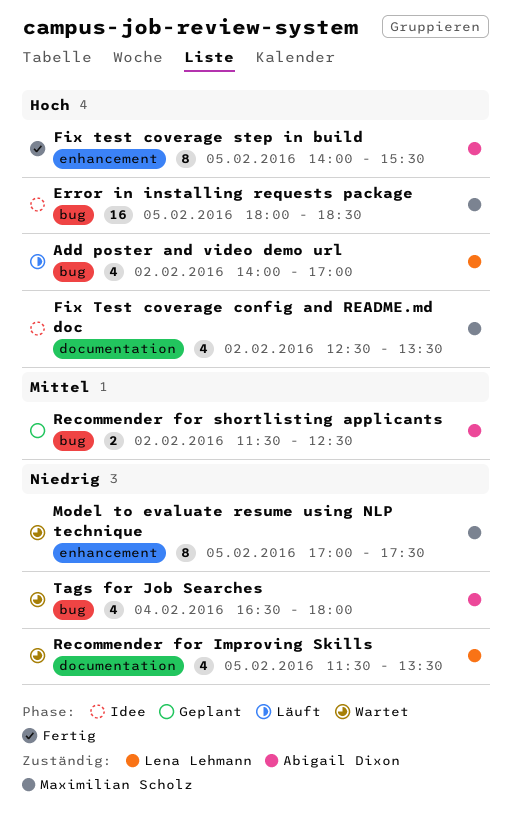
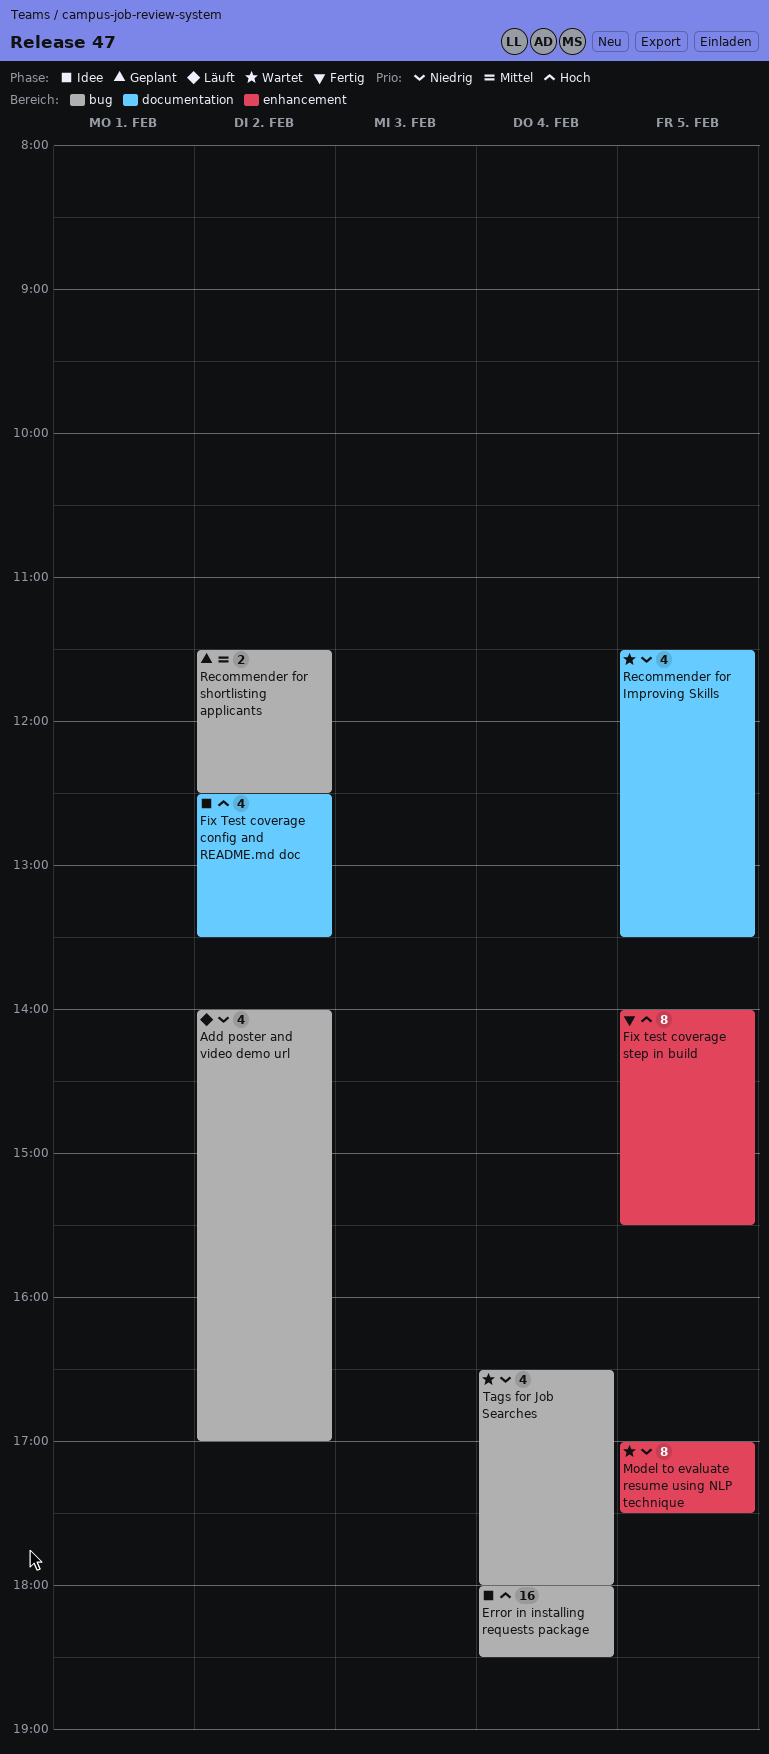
Add poster and video demo url, priority: Hoch -> Niedrig
Error in installing requests package, day: Feb 5 -> Feb 4

